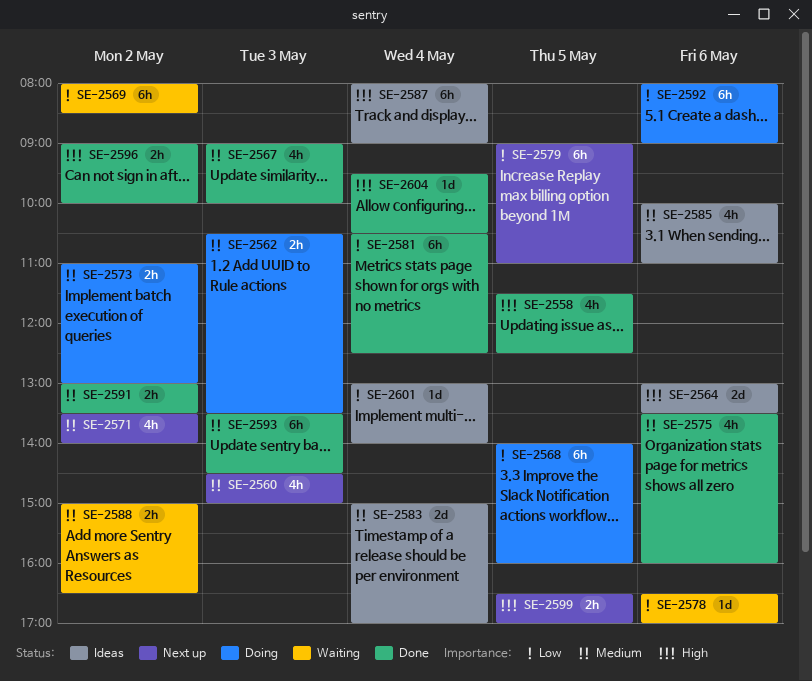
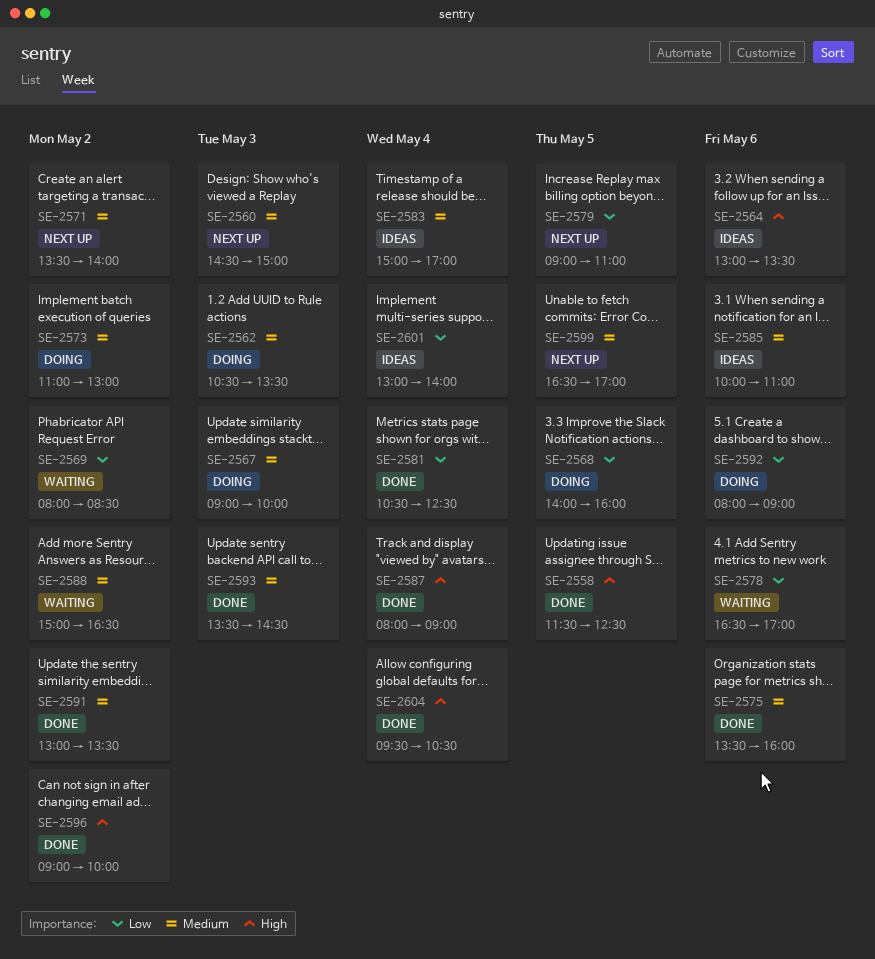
SE-2567, status: Done -> Doing
SE-2587, status: Ideas -> Done
SE-2599, priority: High -> Medium

